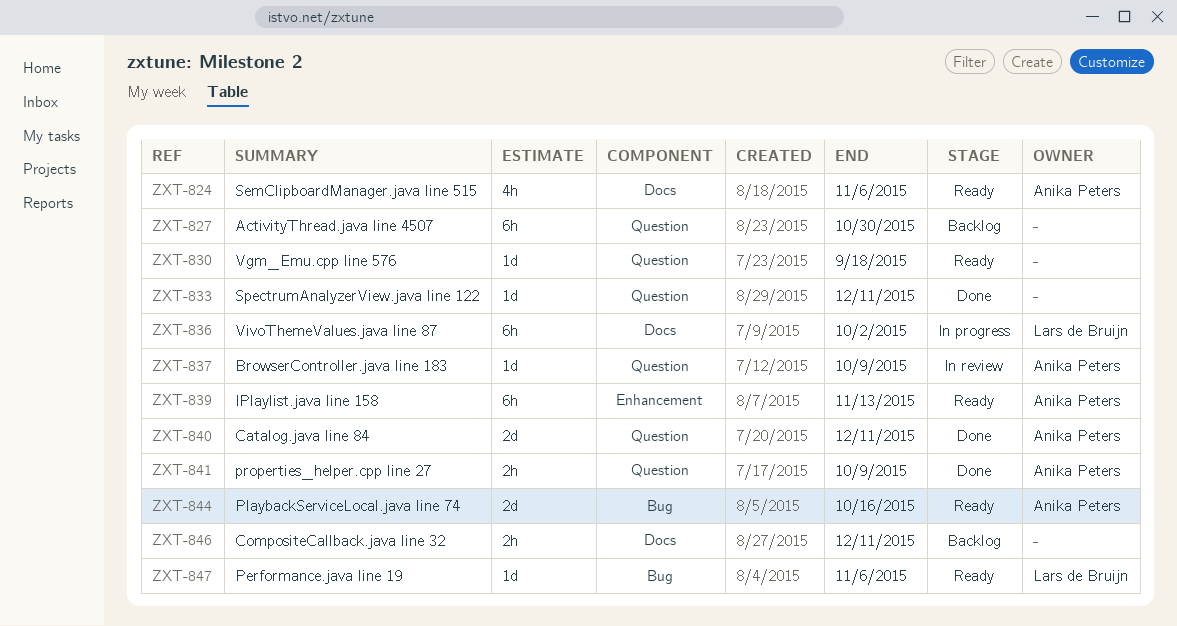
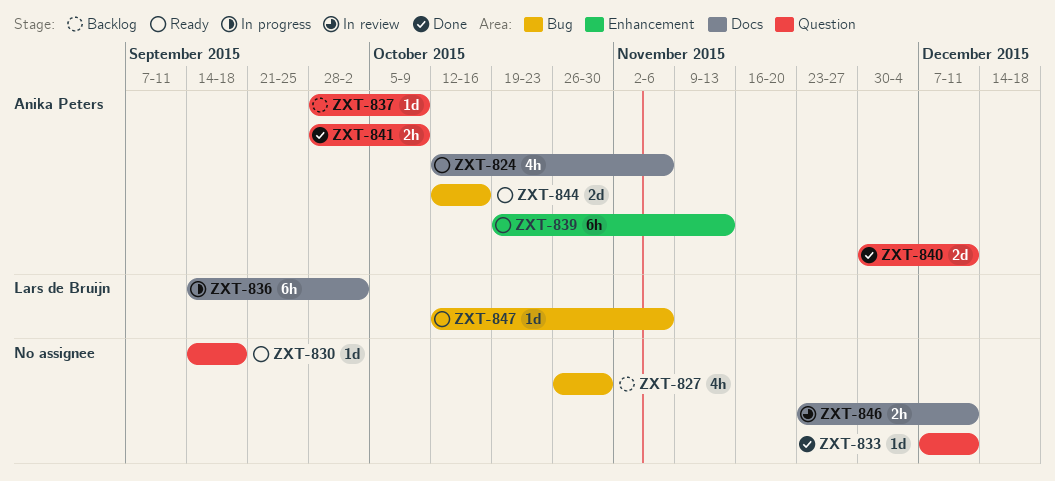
ZXT-827, label: Question -> Bug
ZXT-827, estimate: 6h -> 4h
ZXT-837, status: In review -> Backlog
ZXT-846, status: Backlog -> In review

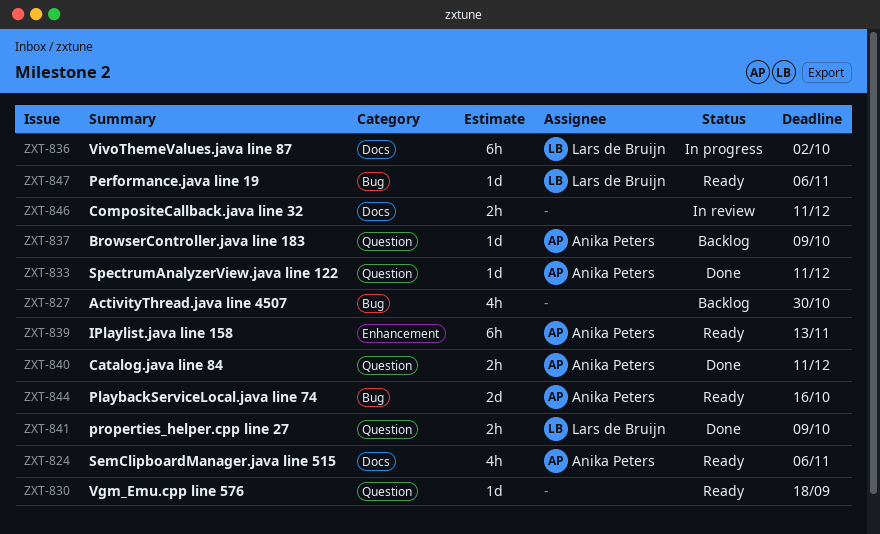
ZXT-833, owner: none -> Anika Peters
ZXT-840, estimate: 2d -> 2h
ZXT-841, owner: Anika Peters -> Lars de Bruijn

